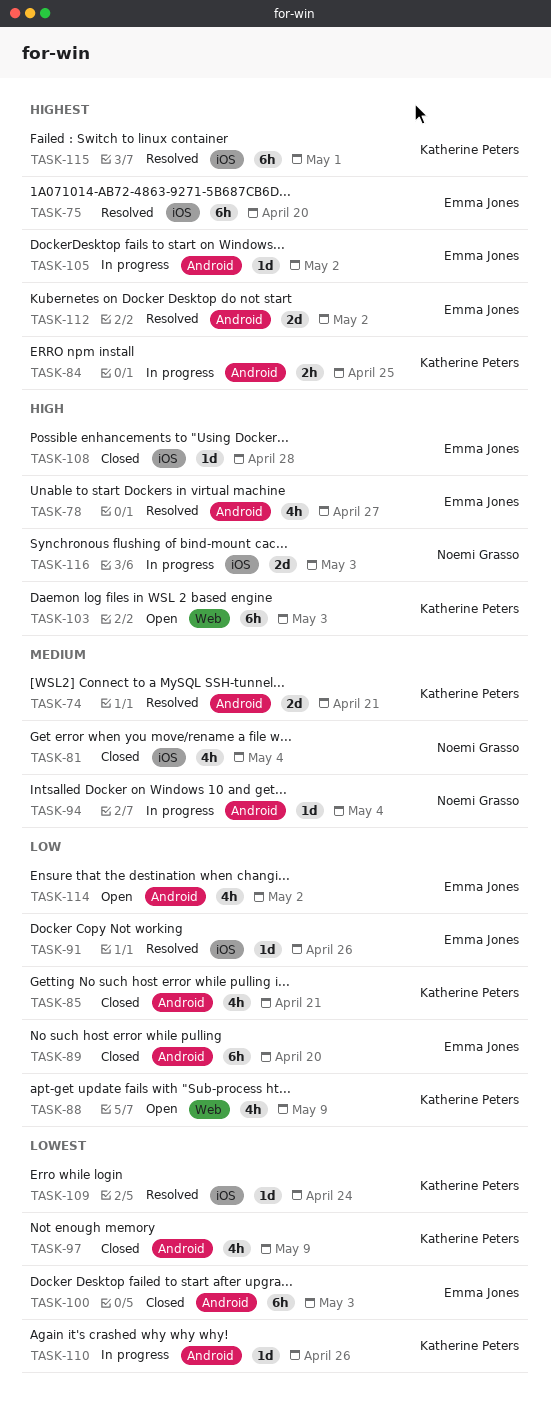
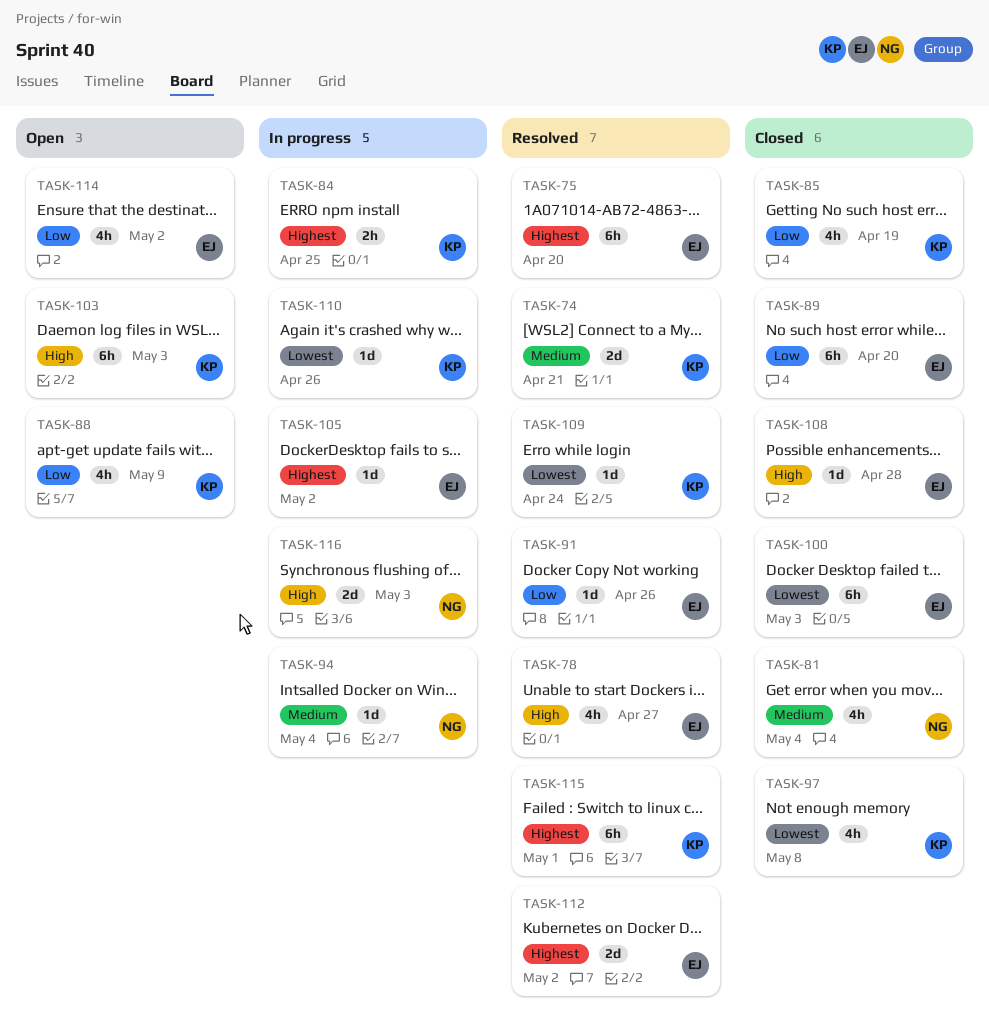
TASK-85, due: Apr 21 -> Apr 19
TASK-97, due: May 9 -> May 8

